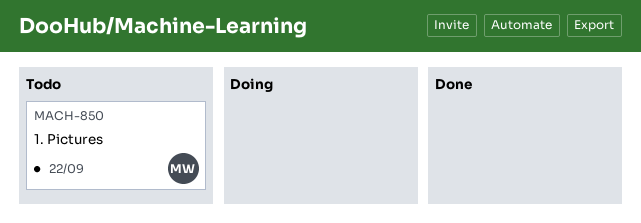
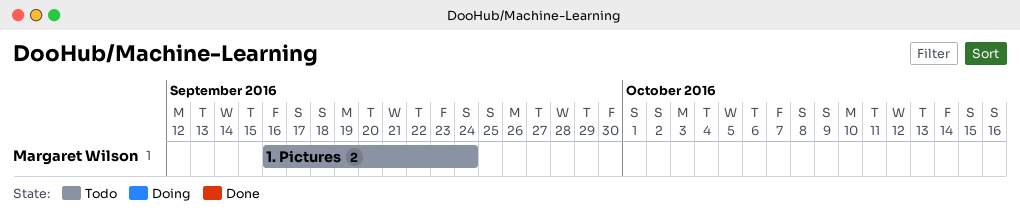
1. Pictures, estimate: 1 -> 2
1. Pictures, due: Sep 22 -> Sep 24

